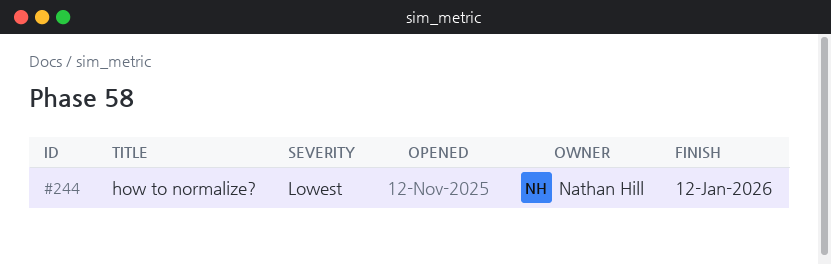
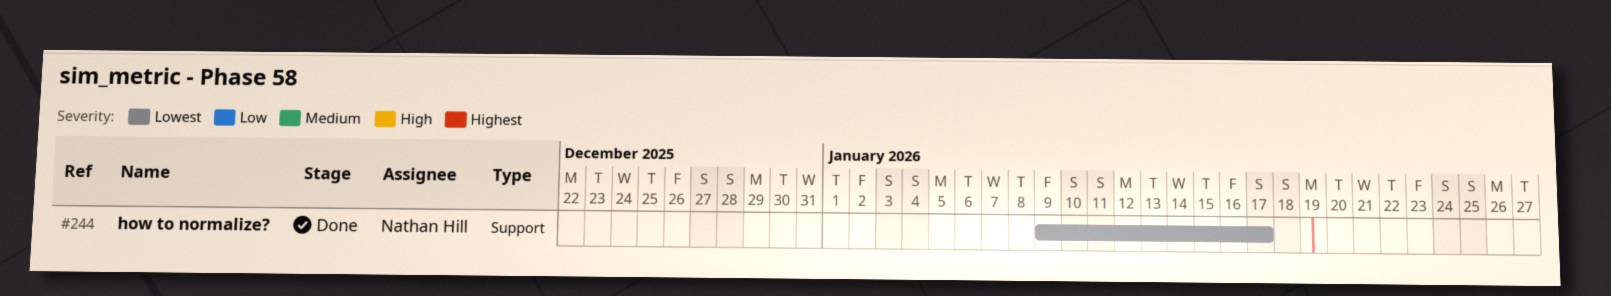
#244, due: Jan 12 -> Jan 17

